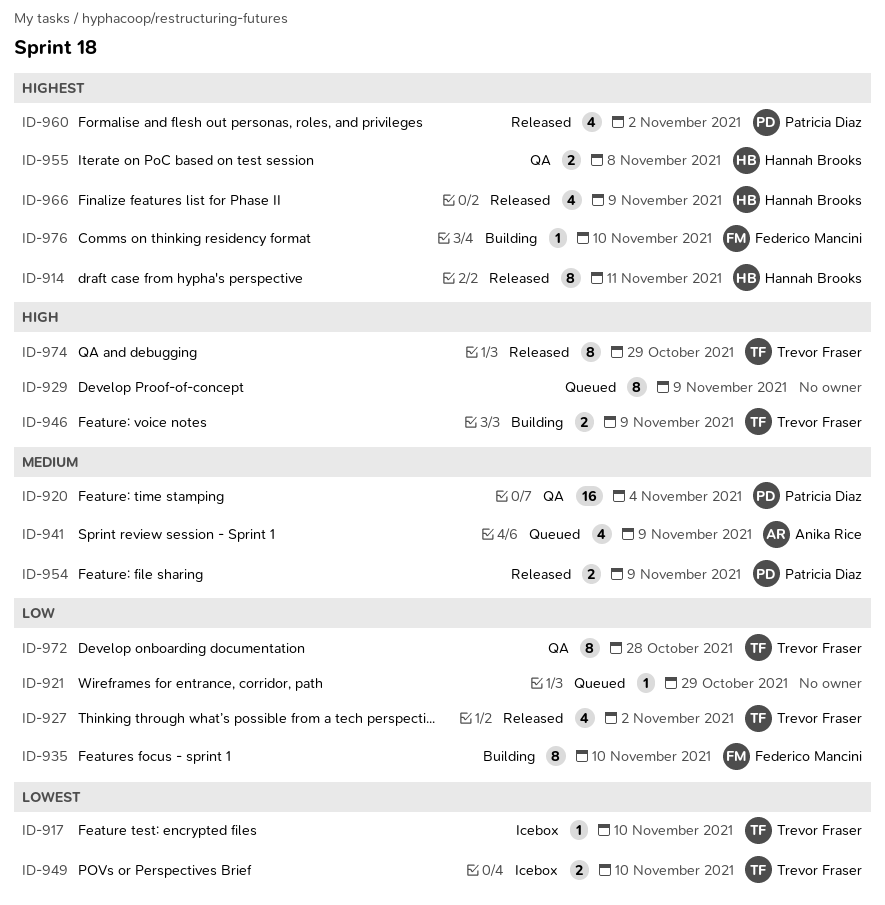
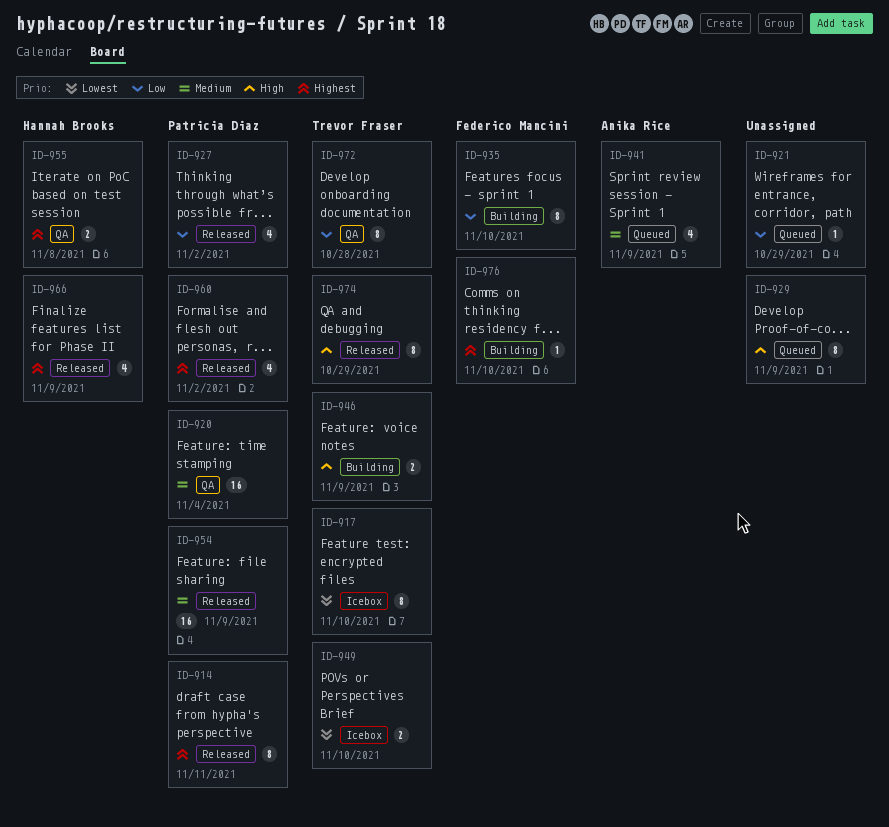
ID-914, owner: Hannah Brooks -> Patricia Diaz
ID-917, estimate: 1 -> 8
ID-927, owner: Trevor Fraser -> Patricia Diaz
ID-954, estimate: 2 -> 16

